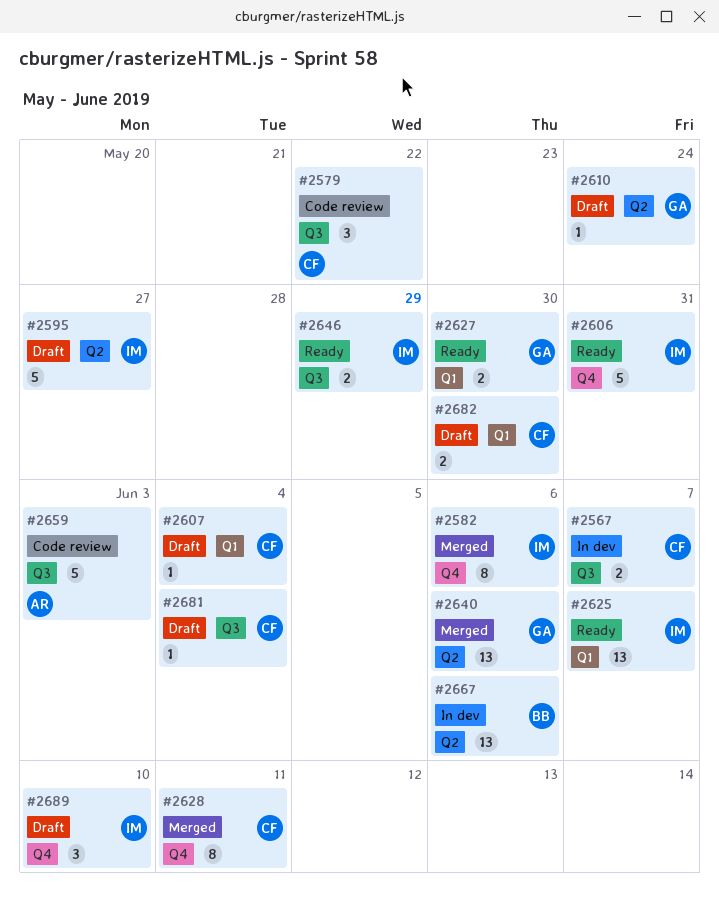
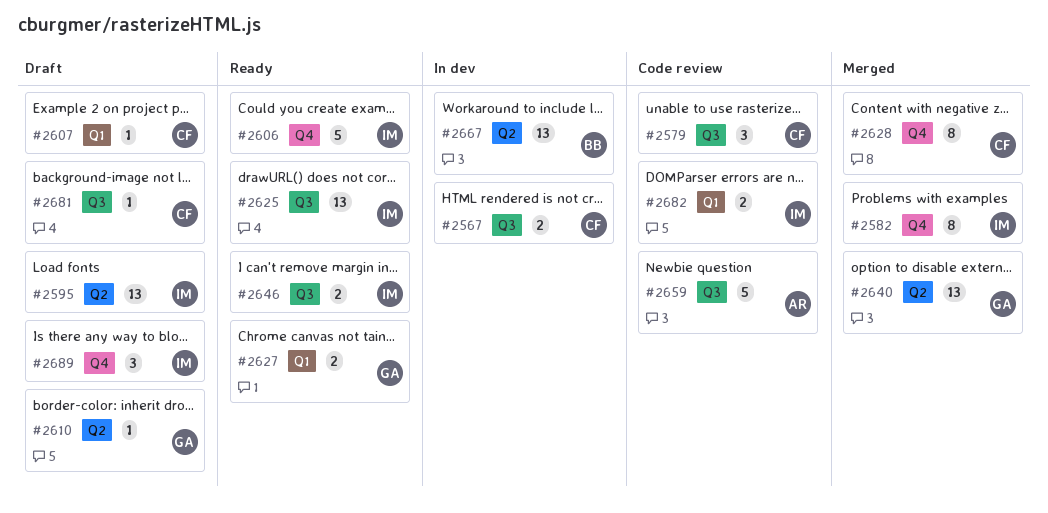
#2595, estimate: 5 -> 13
#2625, label: Q1 -> Q3
#2682, status: Draft -> Code review
#2682, owner: CF -> IM

